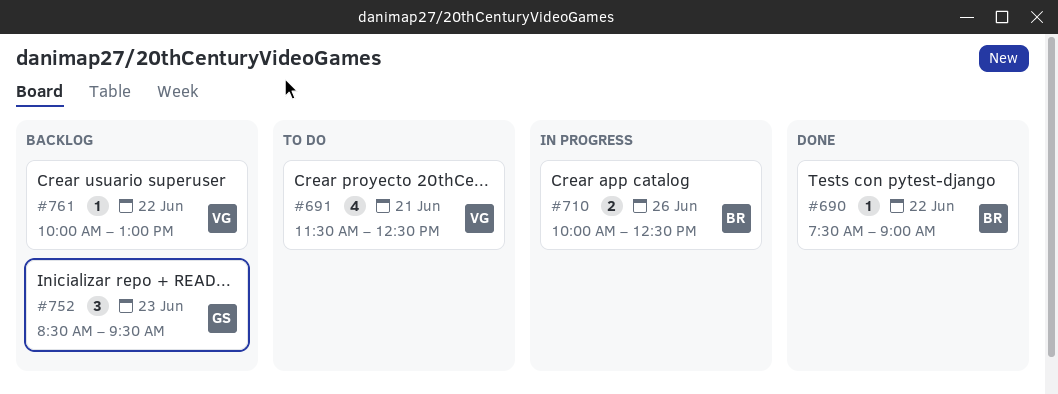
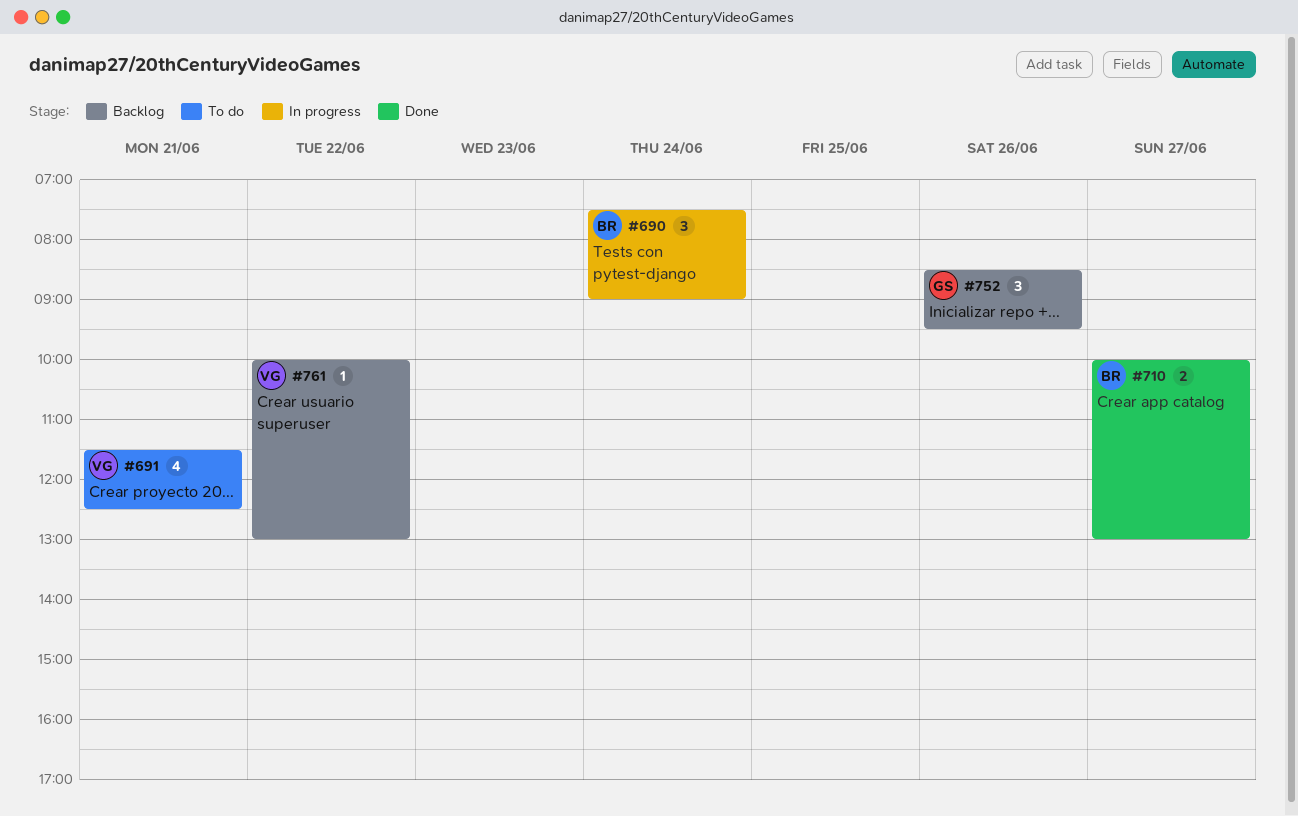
#690, status: Done -> In progress
#690, estimate: 1 -> 3
#690, day: Jun 22 -> Jun 24
#710, status: In progress -> Done
#710, day: Jun 26 -> Jun 27
#710, ends: 12:30 -> 13:00
#752, day: Jun 23 -> Jun 26

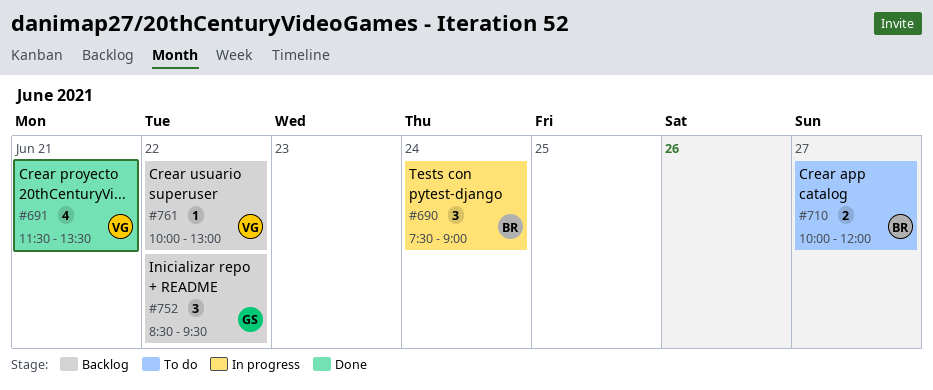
#691, status: To do -> Done
#691, ends: 12:30 -> 13:30
#710, status: Done -> To do
#710, ends: 13:00 -> 12:00
#752, day: Jun 26 -> Jun 22

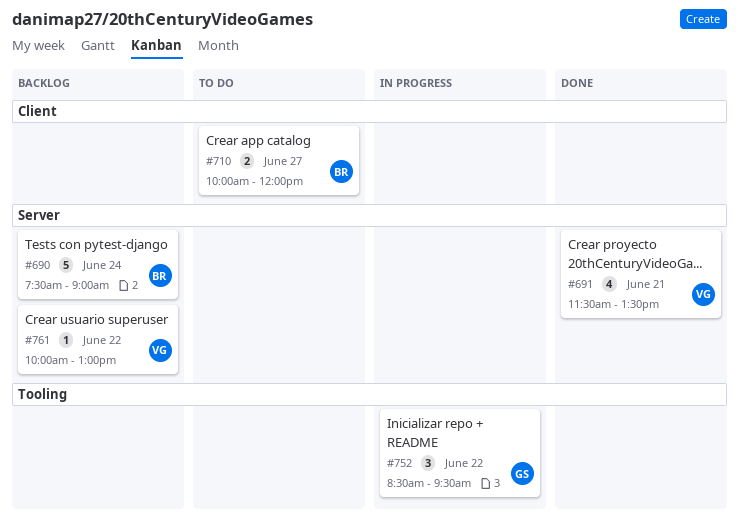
#690, status: In progress -> Backlog
#690, estimate: 3 -> 5
#752, status: Backlog -> In progress

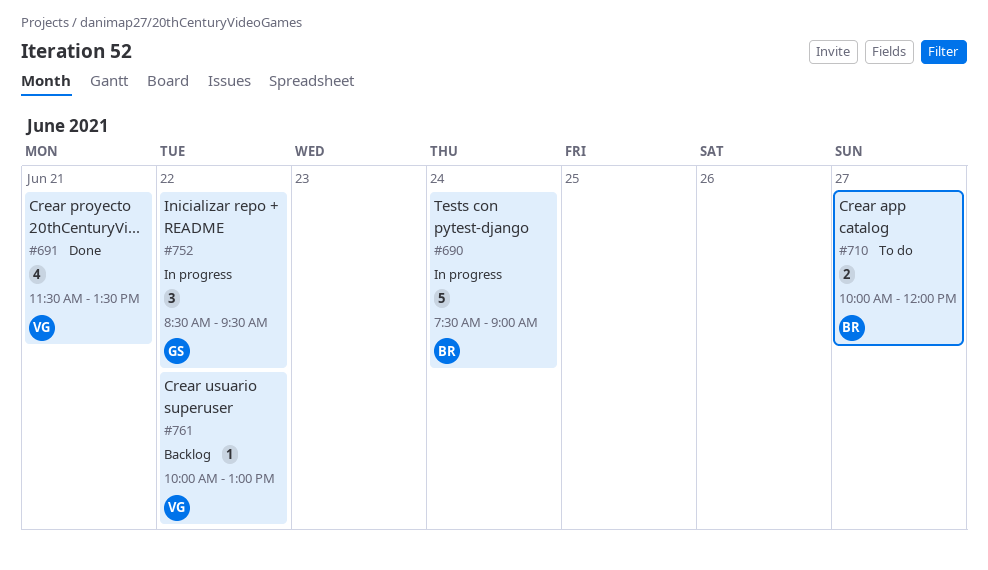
#690, status: Backlog -> In progress

